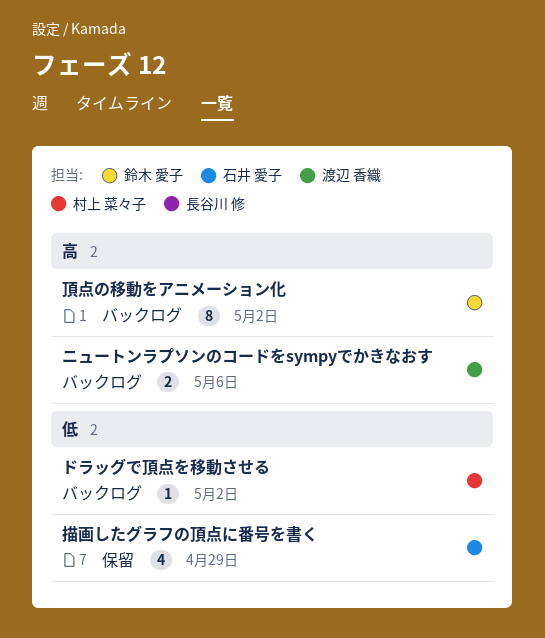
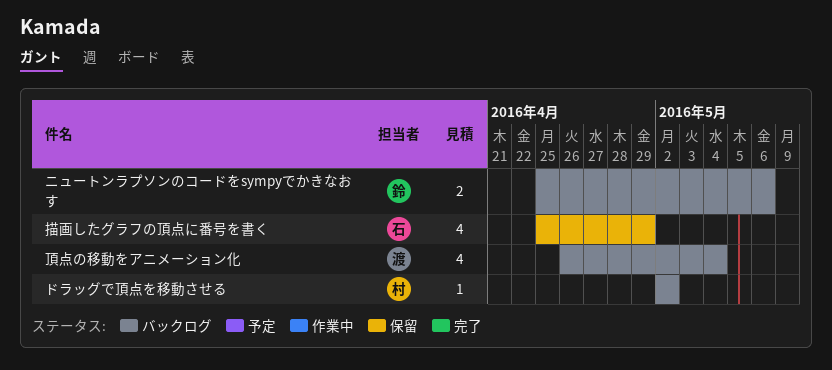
ニュートンラプソンのコードをsympyでかきなおす, owner: 渡辺 香織 -> 鈴木 愛子
頂点の移動をアニメーション化, owner: 鈴木 愛子 -> 渡辺 香織
頂点の移動をアニメーション化, estimate: 8 -> 4
頂点の移動をアニメーション化, due: May 2 -> May 4

